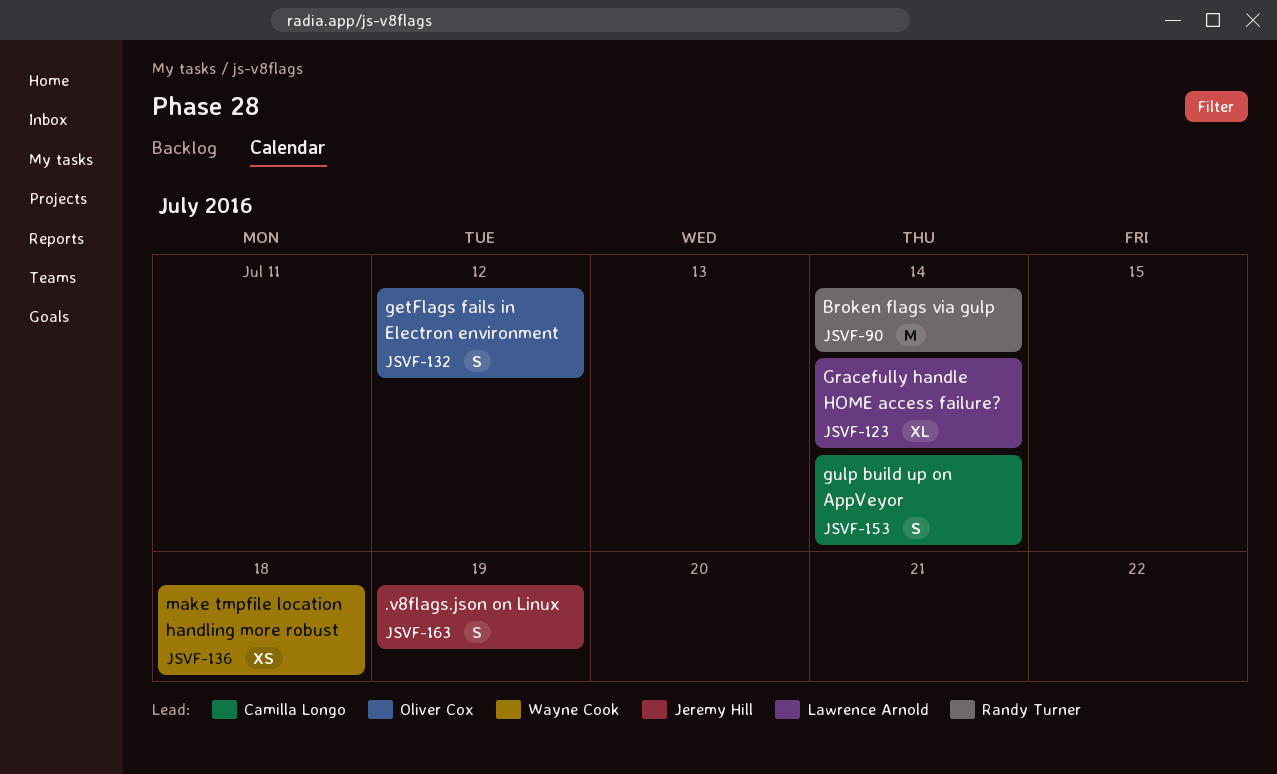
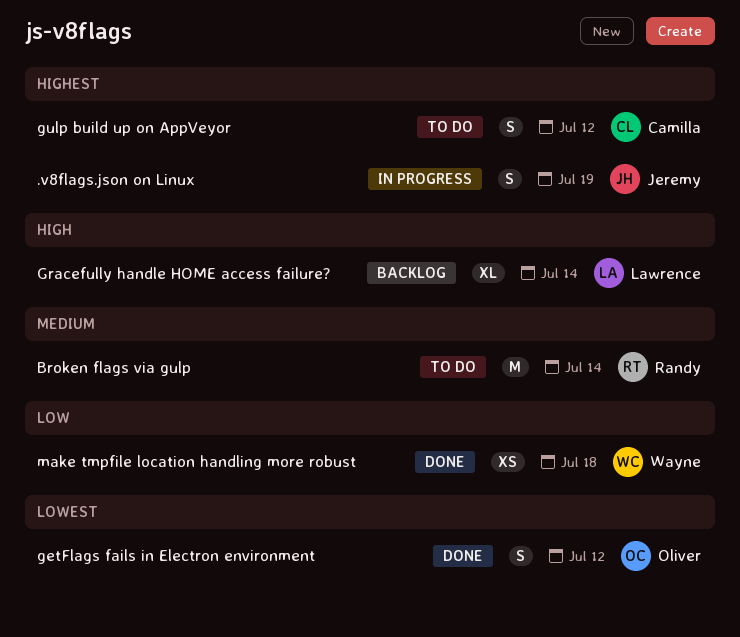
gulp build up on AppVeyor, due: Jul 14 -> Jul 12

